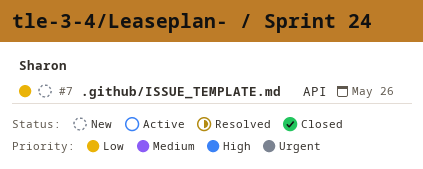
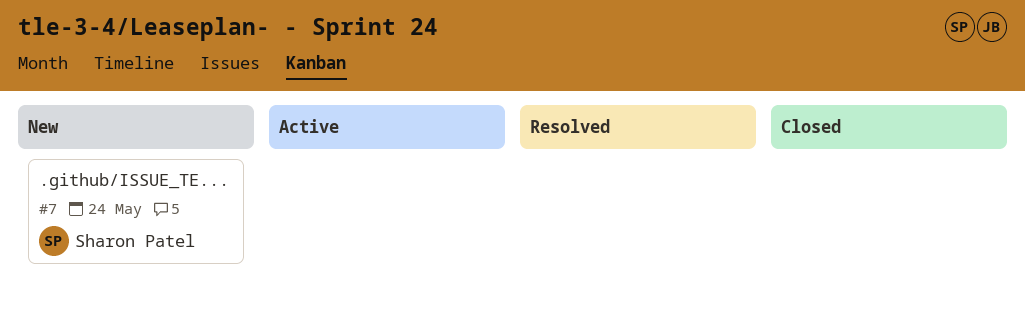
#7, due: May 26 -> May 24

